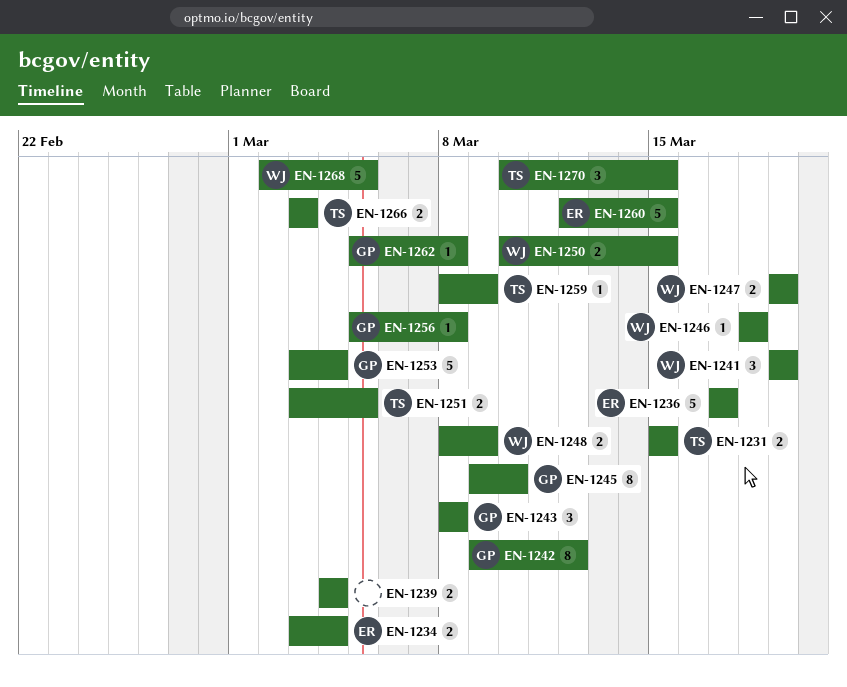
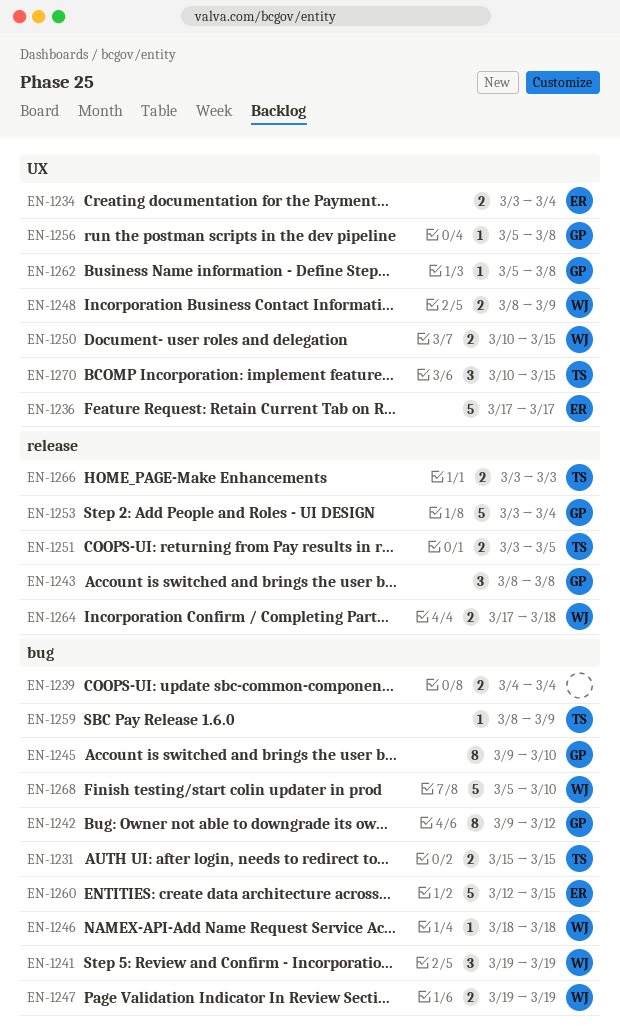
EN-1264: none -> present
EN-1268, start: Mar 2 -> Mar 5
EN-1268, due: Mar 5 -> Mar 10

